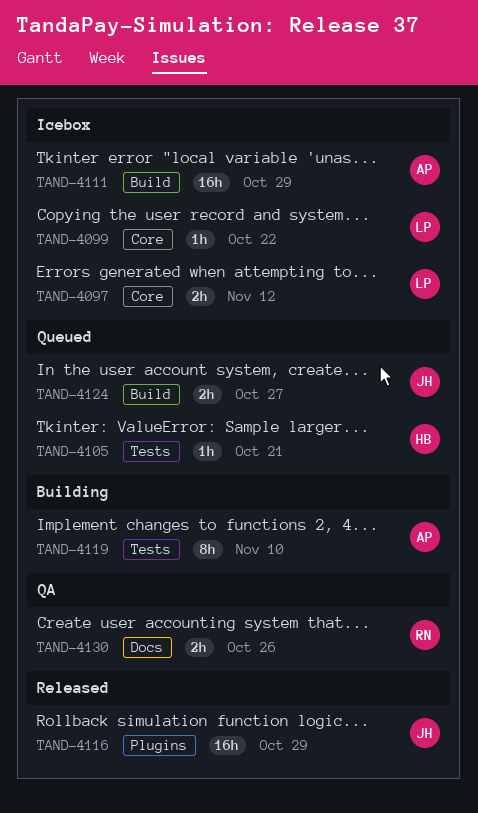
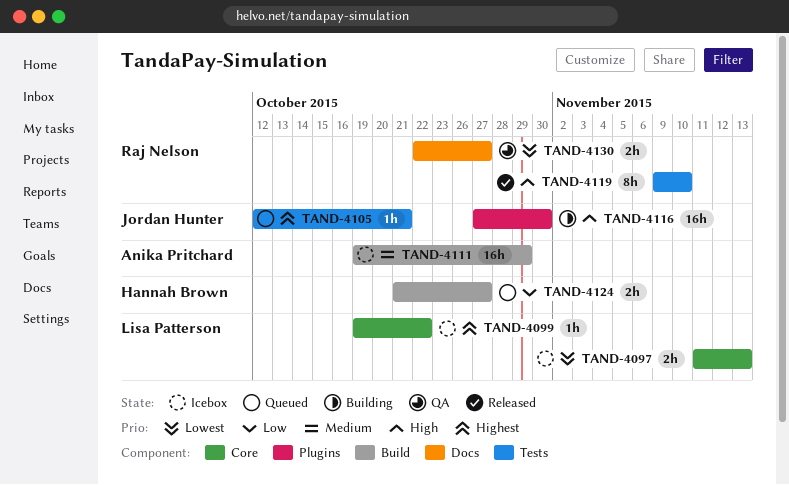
TAND-4097, due: Nov 12 -> Nov 13
TAND-4105, owner: Hannah Brown -> Jordan Hunter
TAND-4116, status: Released -> Building
TAND-4116, due: Oct 29 -> Oct 30
TAND-4119, status: Building -> Released
TAND-4119, owner: Anika Pritchard -> Raj Nelson
TAND-4124, owner: Jordan Hunter -> Hannah Brown
TAND-4130, due: Oct 26 -> Oct 27

